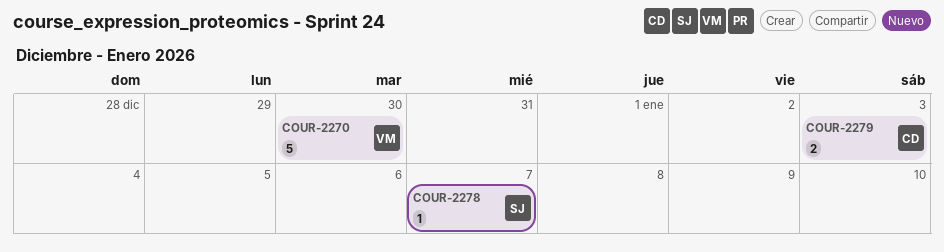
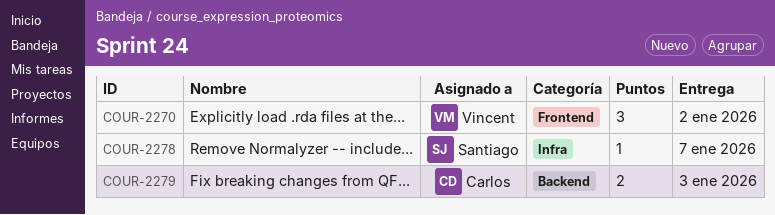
COUR-2270, estimate: 5 -> 3
COUR-2270, due: Dec 30 -> Jan 2

